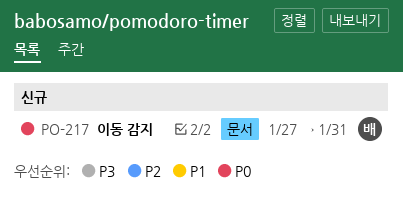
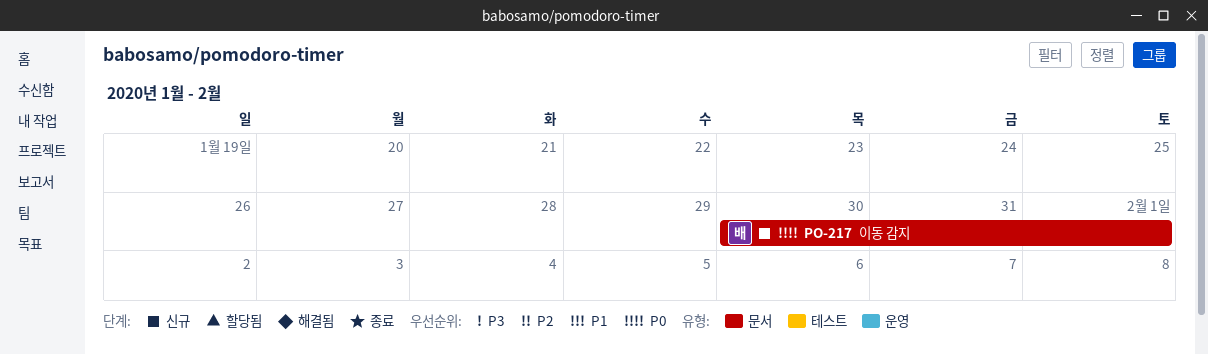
PO-217, start: Jan 27 -> Jan 30
PO-217, due: Jan 31 -> Feb 1

